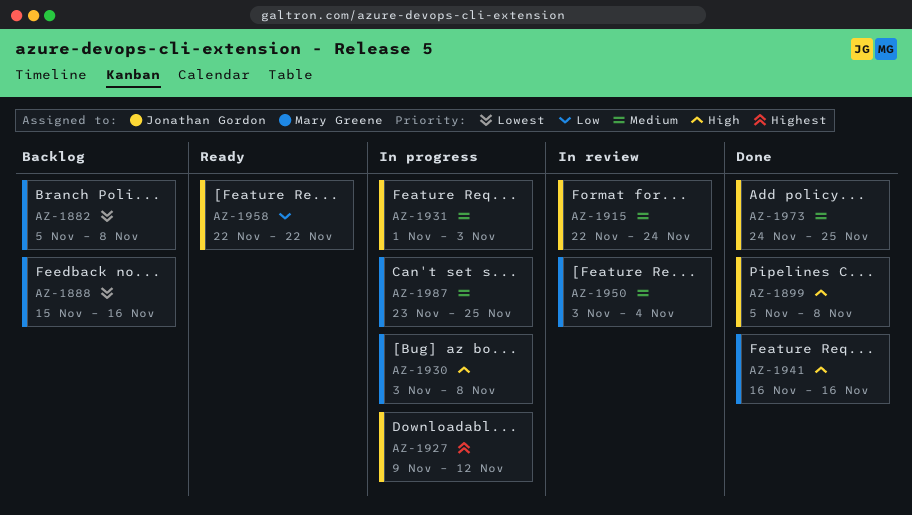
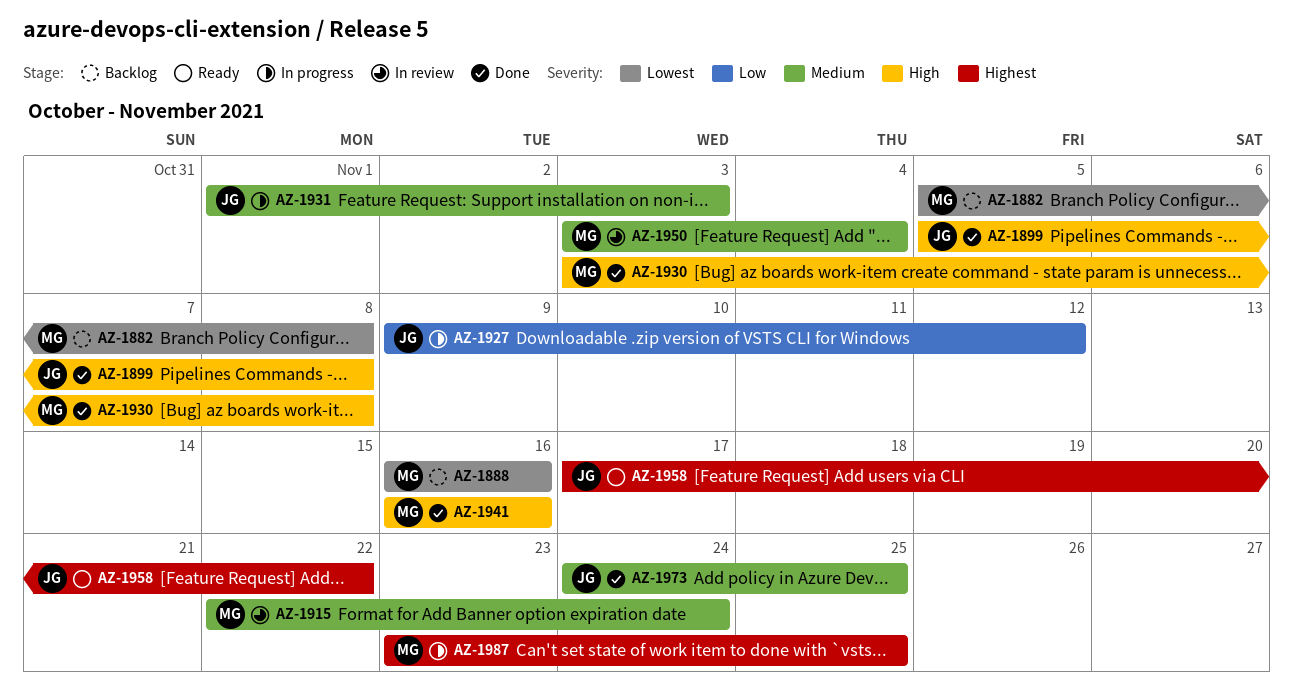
AZ-1888, start: Nov 15 -> Nov 16
AZ-1915, owner: Jonathan Gordon -> Mary Greene
AZ-1927, priority: Highest -> Low
AZ-1930, status: In progress -> Done
AZ-1958, priority: Low -> Highest
AZ-1958, start: Nov 22 -> Nov 17
AZ-1987, priority: Medium -> Highest

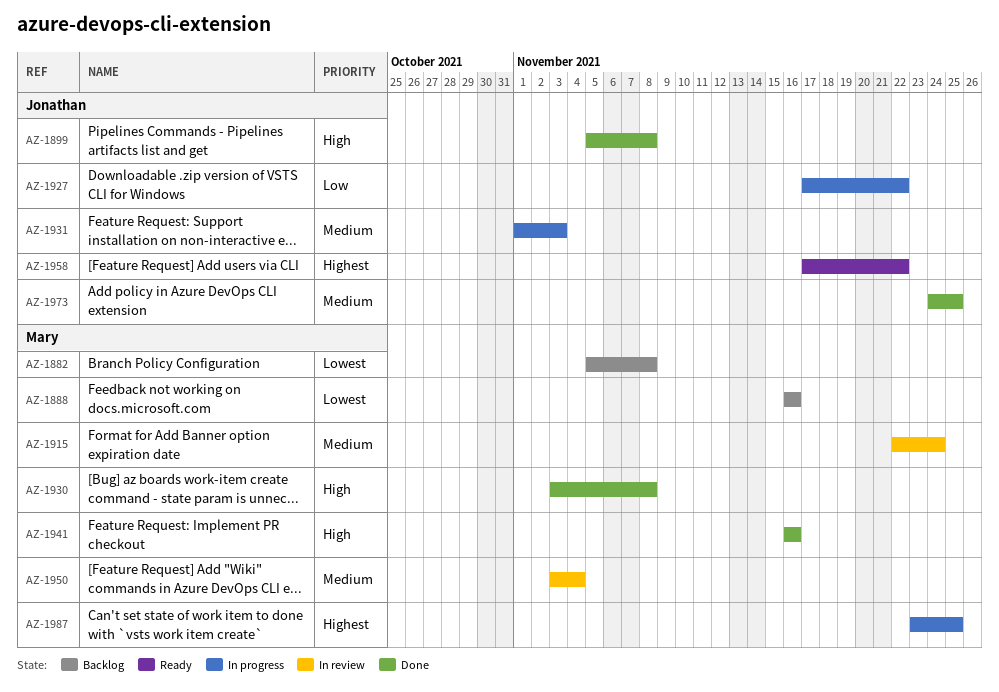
AZ-1927, start: Nov 9 -> Nov 17
AZ-1927, due: Nov 12 -> Nov 22

